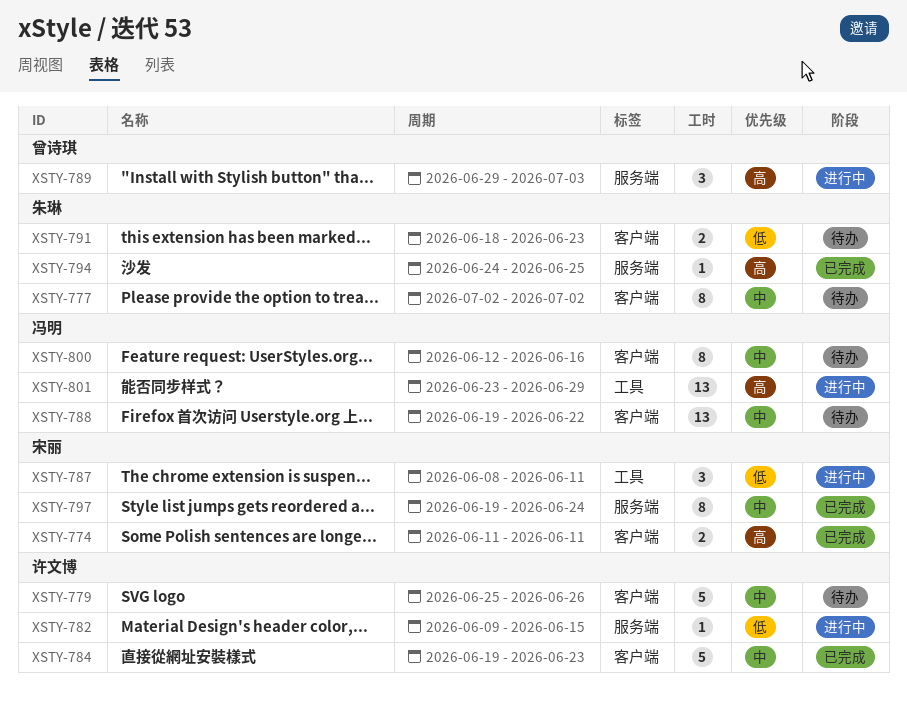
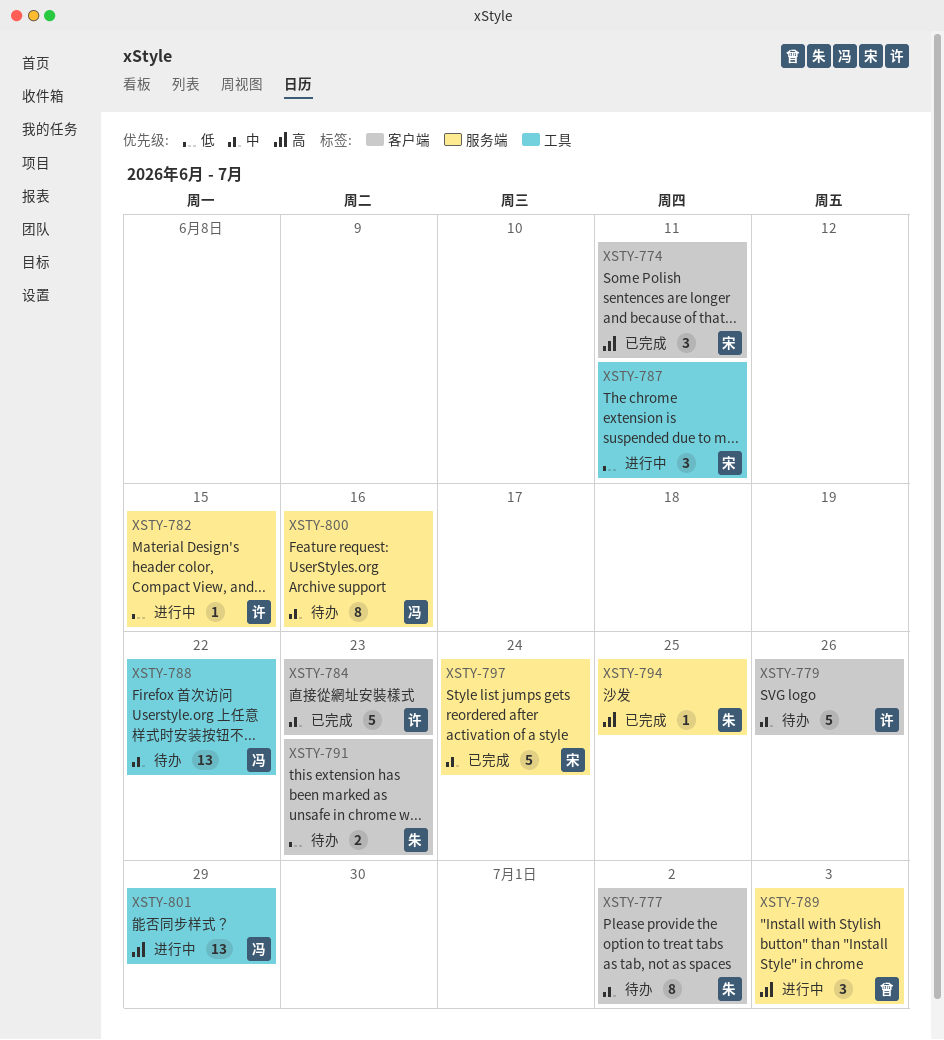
XSTY-774, estimate: 2 -> 3
XSTY-788, label: 客户端 -> 工具
XSTY-797, estimate: 8 -> 5
XSTY-800, label: 客户端 -> 服务端

